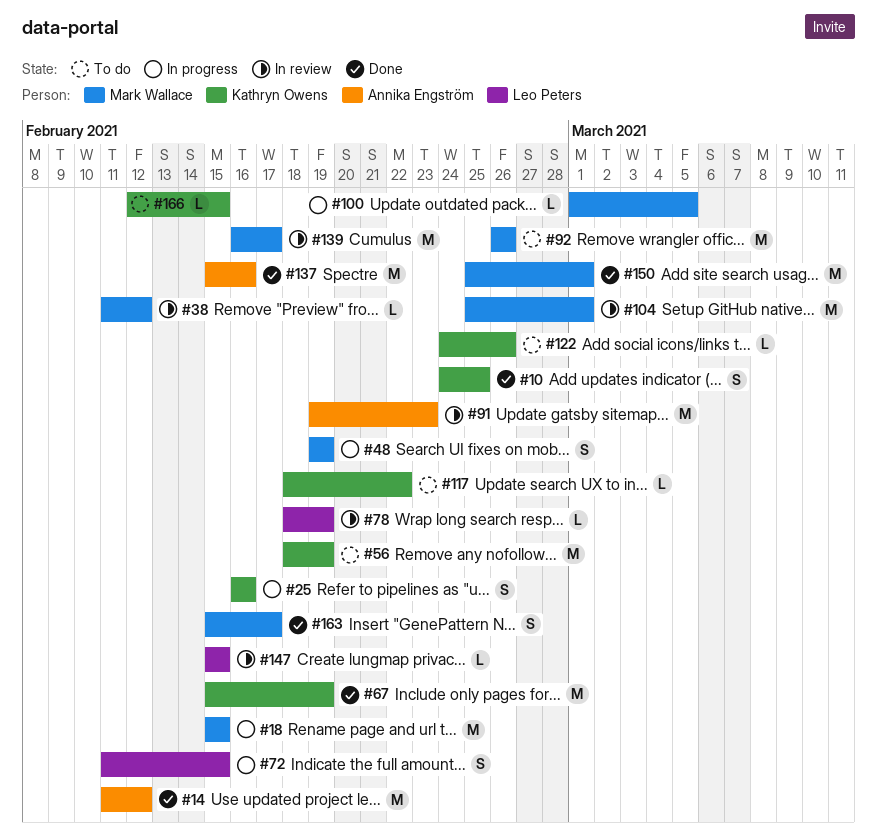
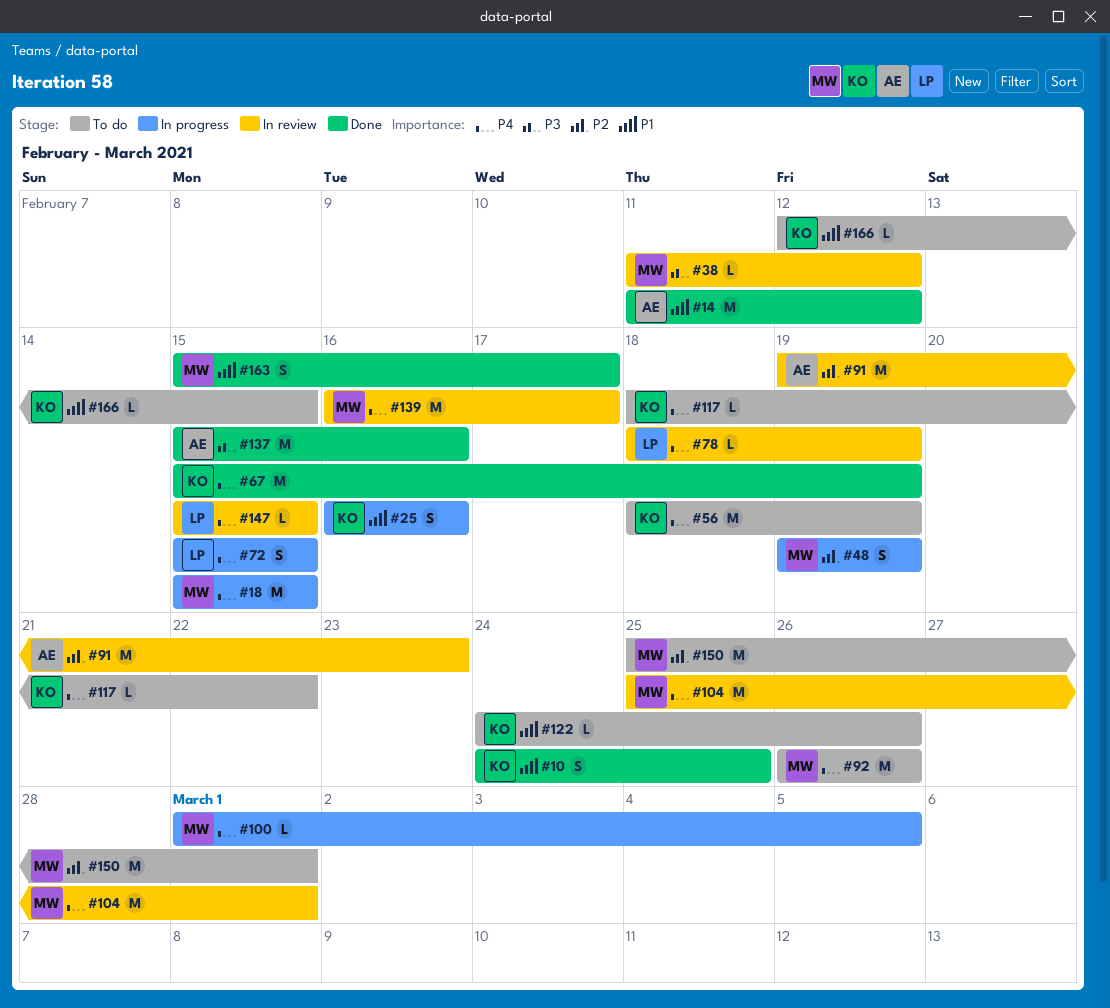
#72, start: Feb 11 -> Feb 15
#150, status: Done -> To do

